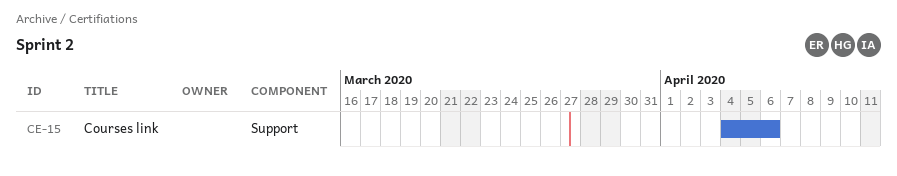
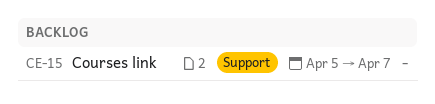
CE-15, start: Apr 4 -> Apr 5
CE-15, due: Apr 6 -> Apr 7

